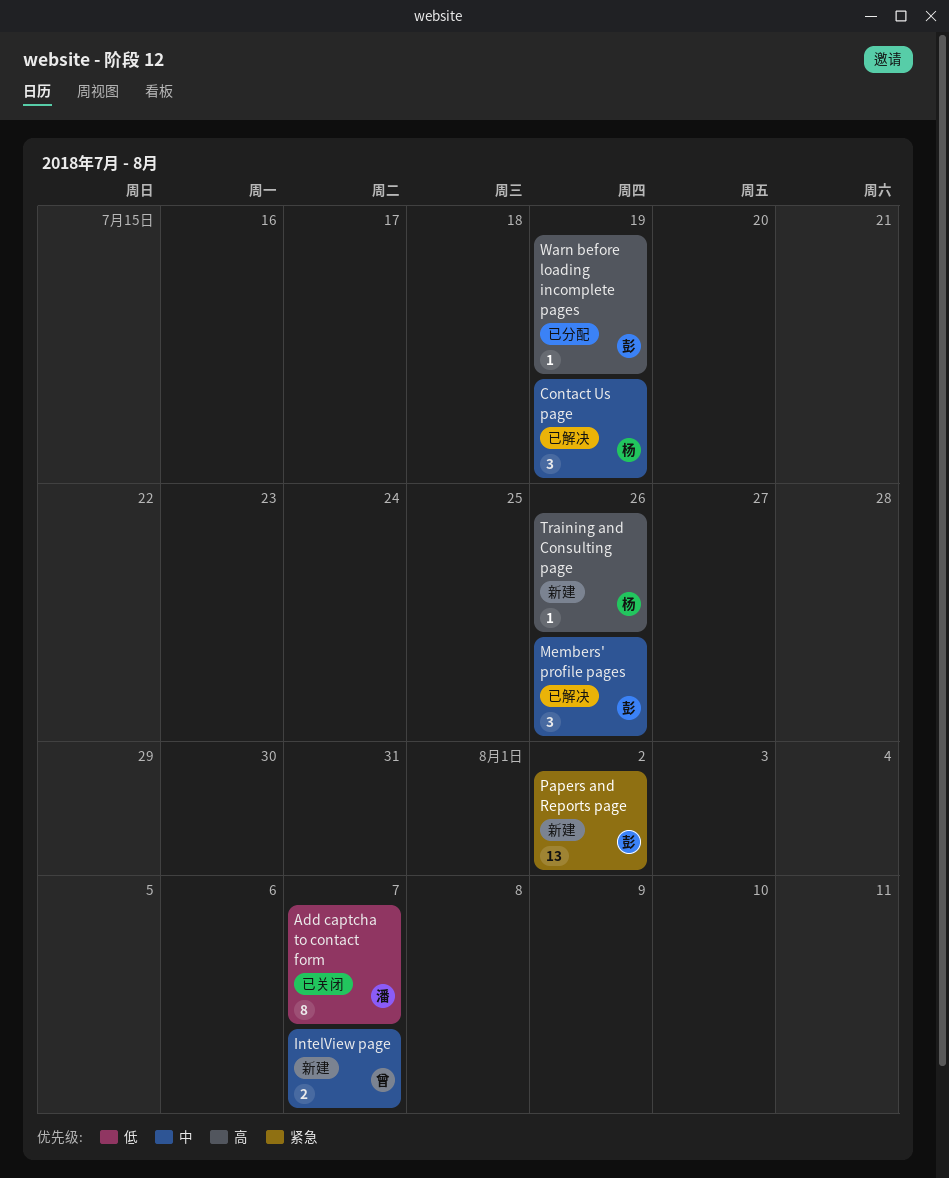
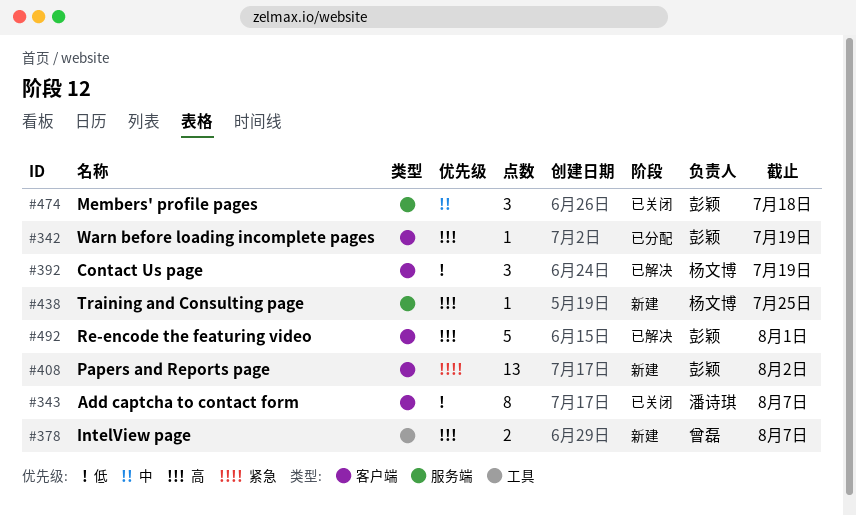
Contact Us page, priority: 中 -> 低
IntelView page, priority: 中 -> 高
Members' profile pages, status: 已解决 -> 已关闭
Members' profile pages, due: Jul 26 -> Jul 18
Re-encode the featuring video: none -> present
Training and Consulting page, due: Jul 26 -> Jul 25

